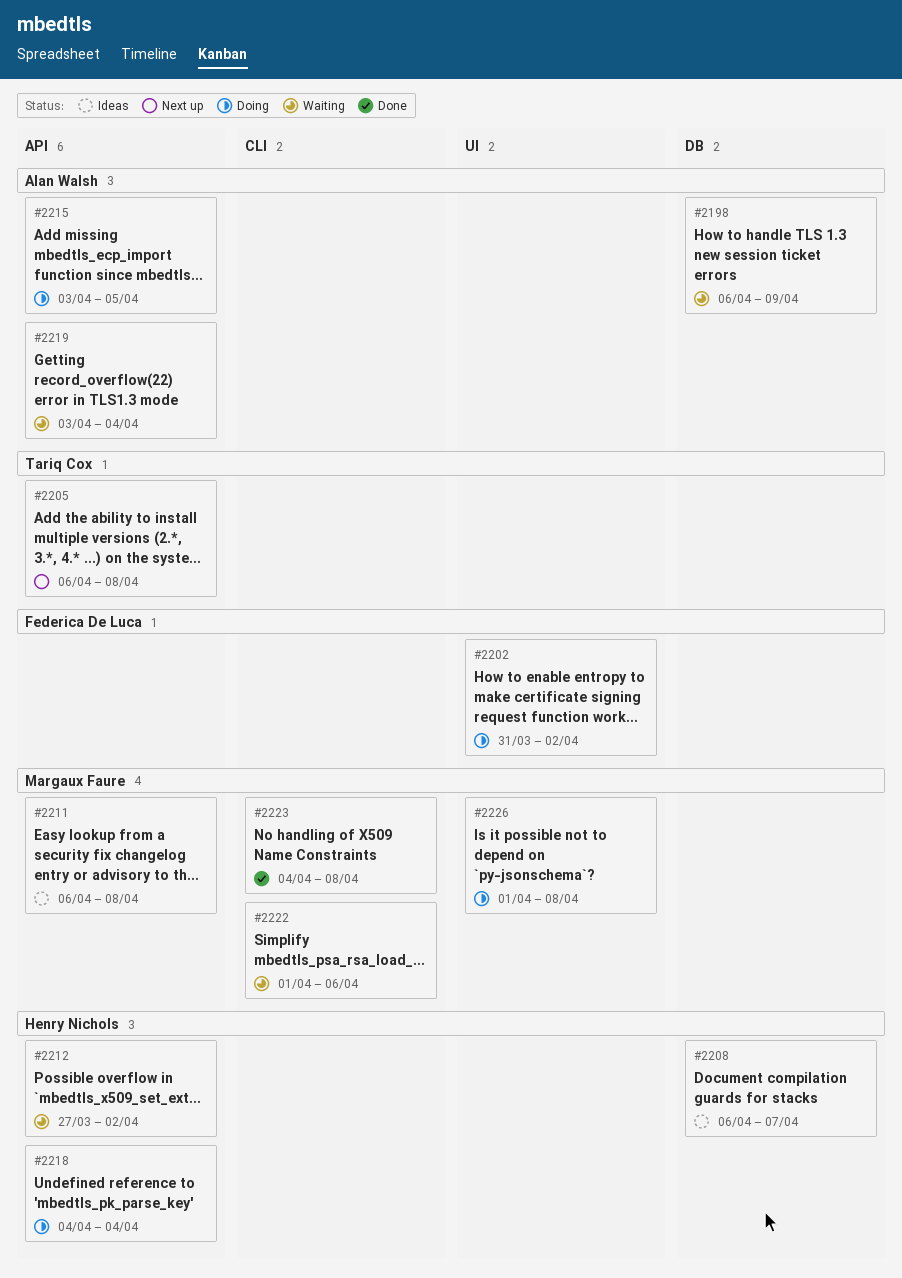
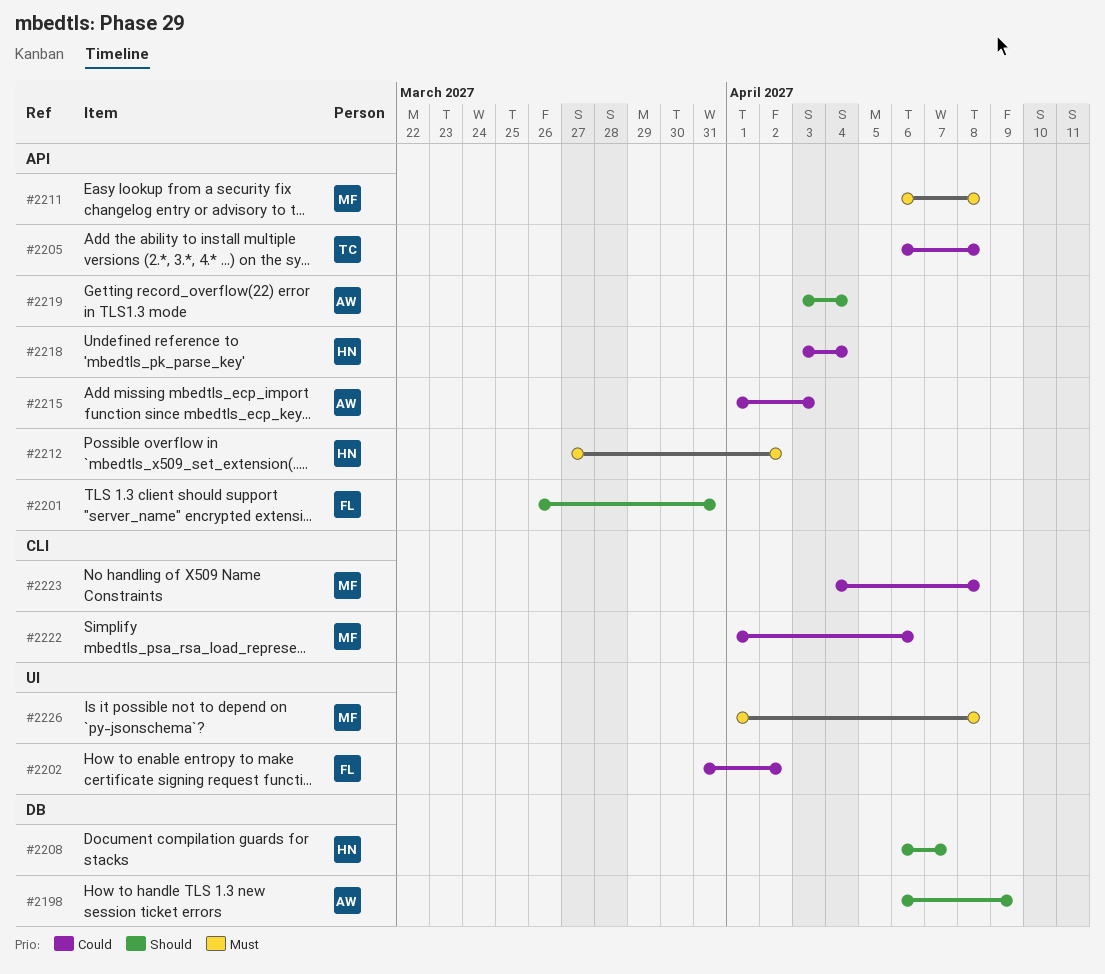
#2201: none -> present
#2215, start: Apr 3 -> Apr 1
#2215, due: Apr 5 -> Apr 3
#2218, start: Apr 4 -> Apr 3

